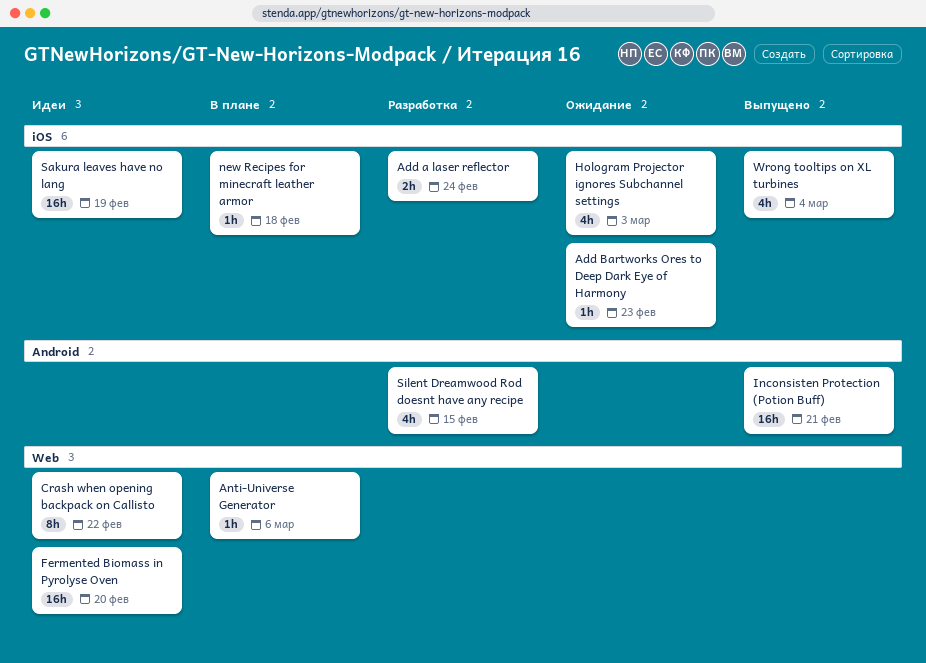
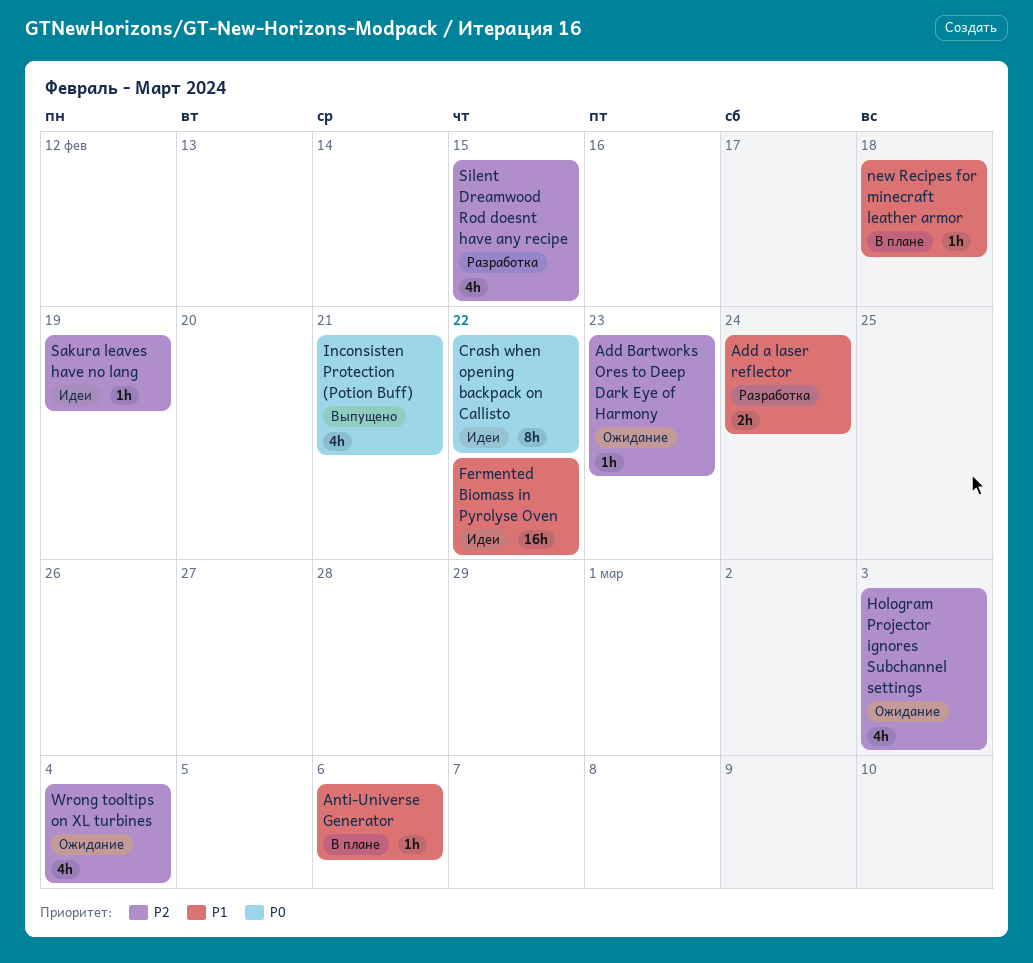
Fermented Biomass in Pyrolyse Oven, due: Feb 20 -> Feb 22
Inconsisten Protection (Potion Buff), estimate: 16h -> 4h
Sakura leaves have no lang, estimate: 16h -> 1h
Wrong tooltips on XL turbines, status: Выпущено -> Ожидание

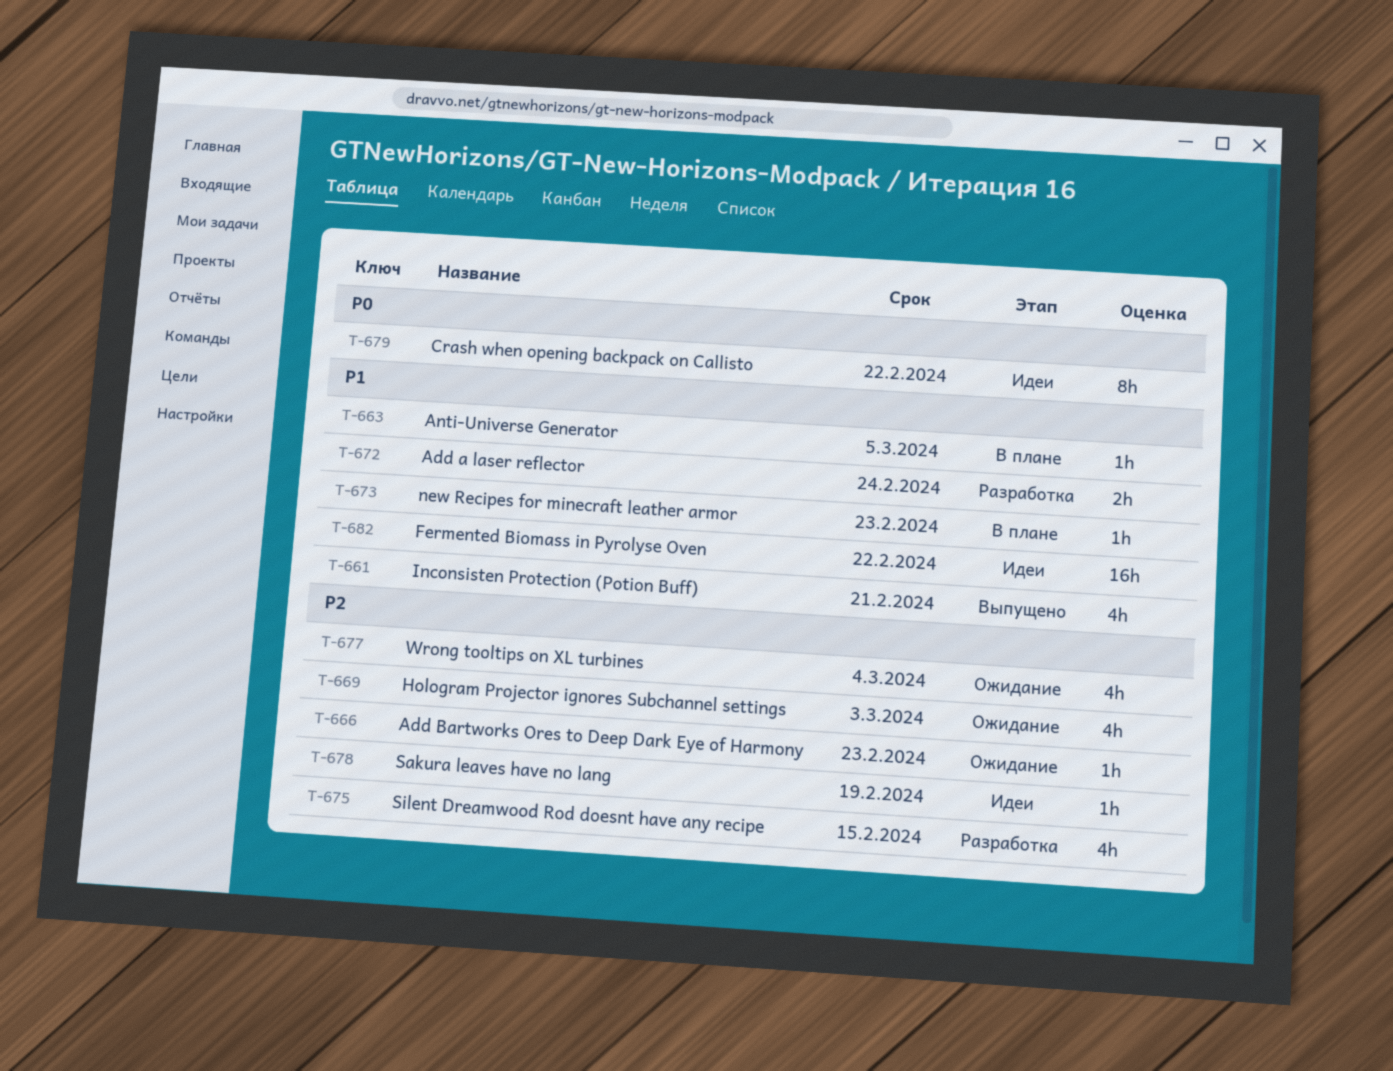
Anti-Universe Generator, due: Mar 6 -> Mar 5
Inconsisten Protection (Potion Buff), priority: P0 -> P1
new Recipes for minecraft leather armor, due: Feb 18 -> Feb 23

